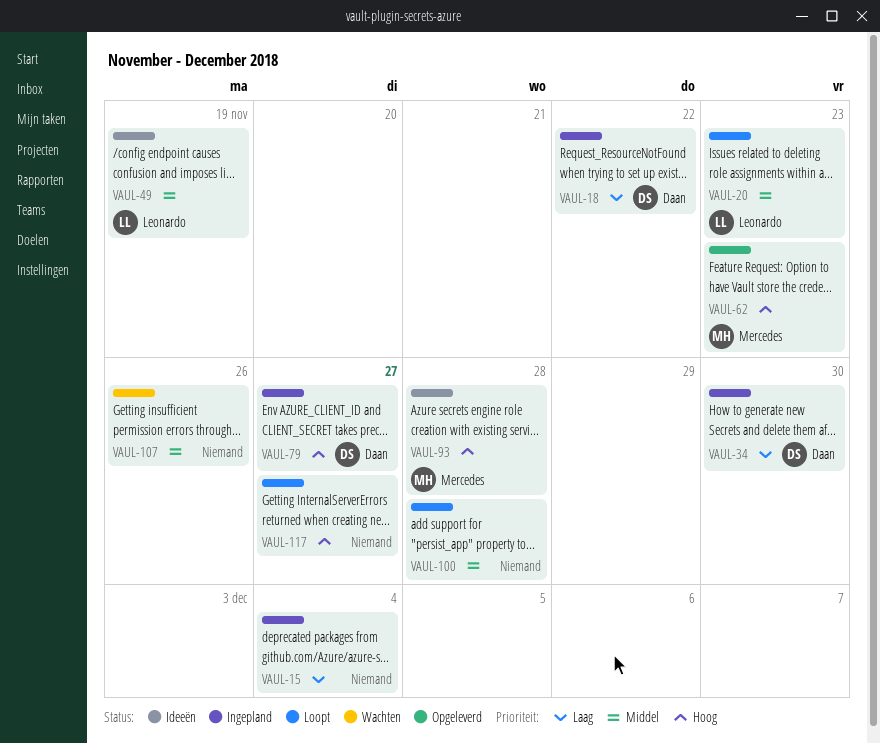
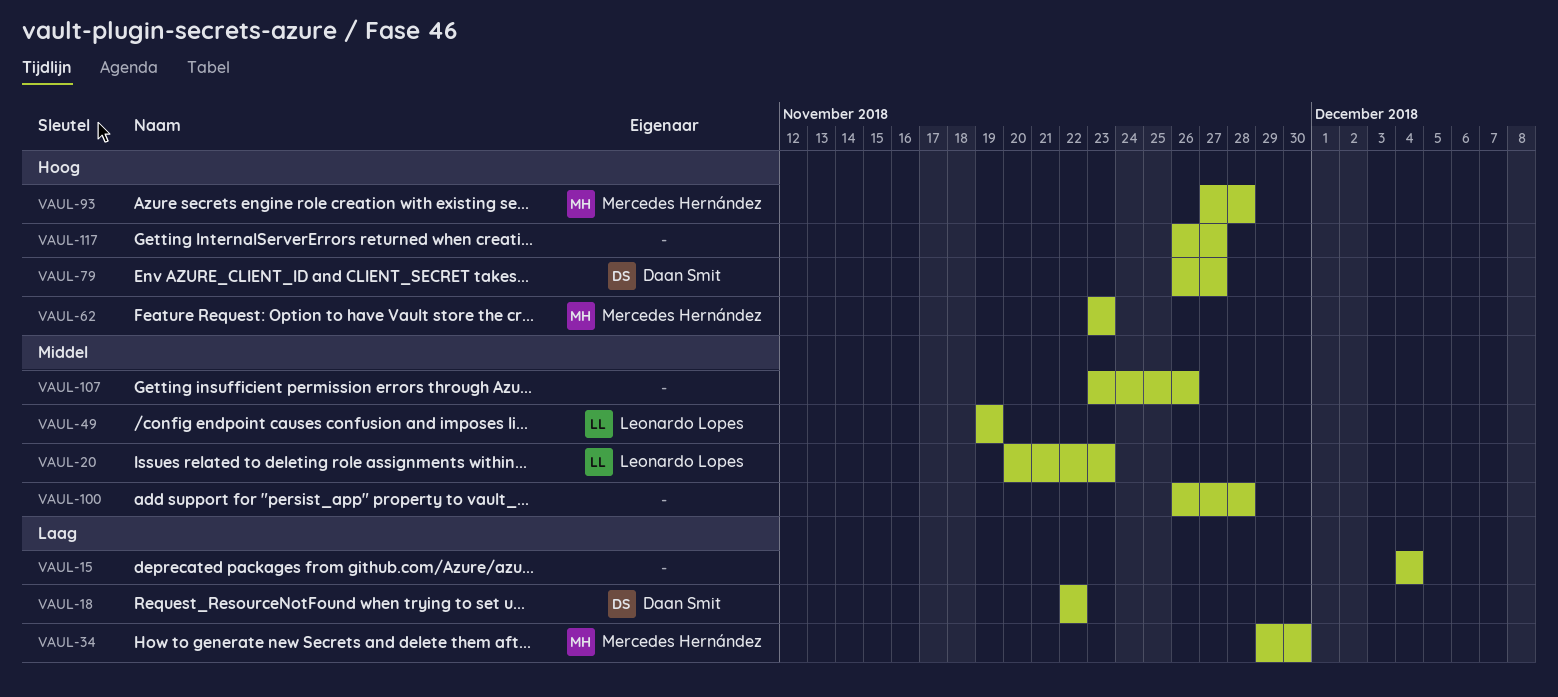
VAUL-34, owner: Daan Smit -> Mercedes Hernández

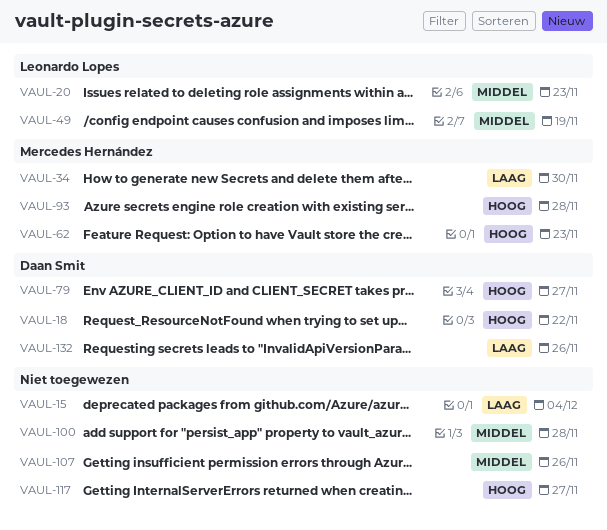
VAUL-18, priority: Laag -> Hoog
VAUL-132: none -> present

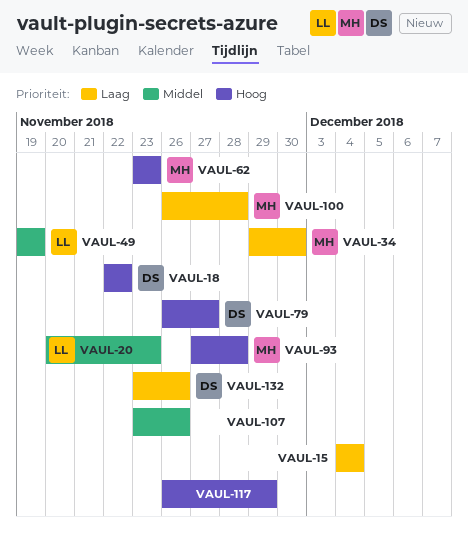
VAUL-100, owner: none -> Mercedes Hernández
VAUL-100, priority: Middel -> Laag
VAUL-117, due: Nov 27 -> Nov 29

